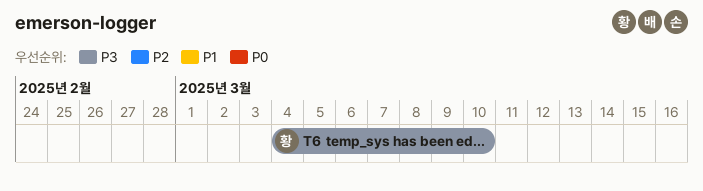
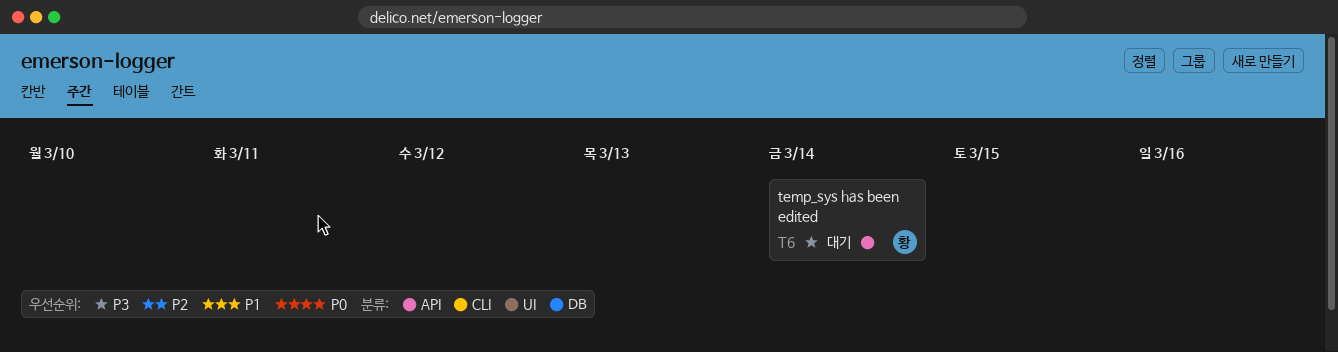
T6, due: Mar 10 -> Mar 14

